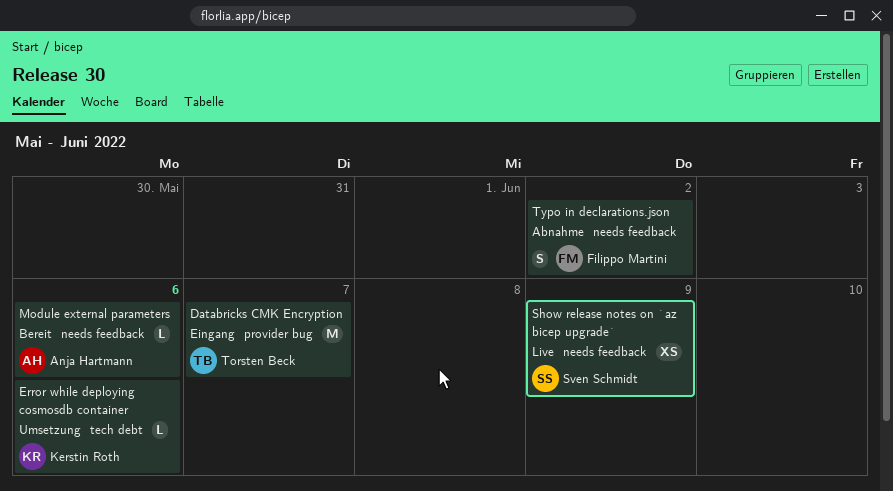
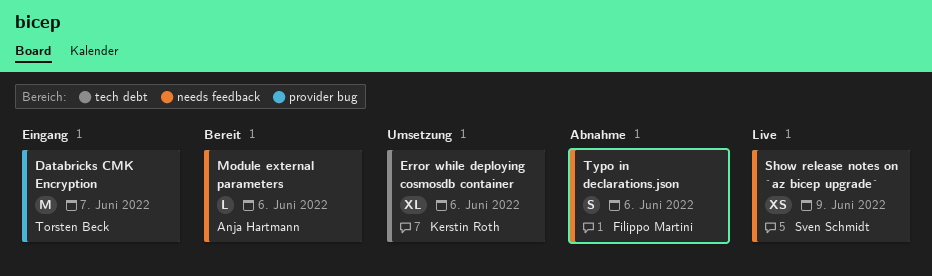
Error while deploying cosmosdb container, estimate: L -> XL
Typo in declarations.json, due: Jun 2 -> Jun 6

